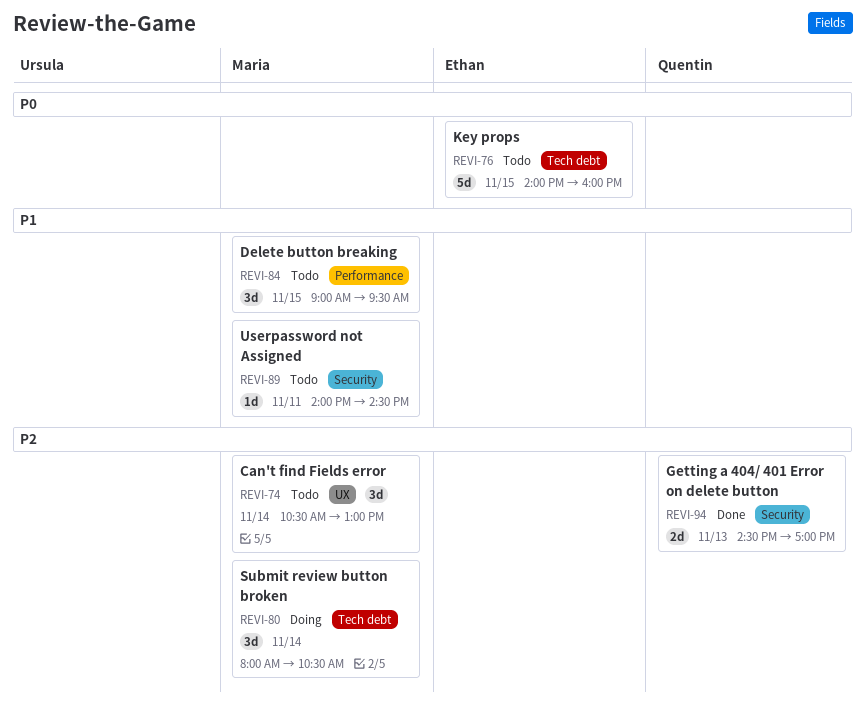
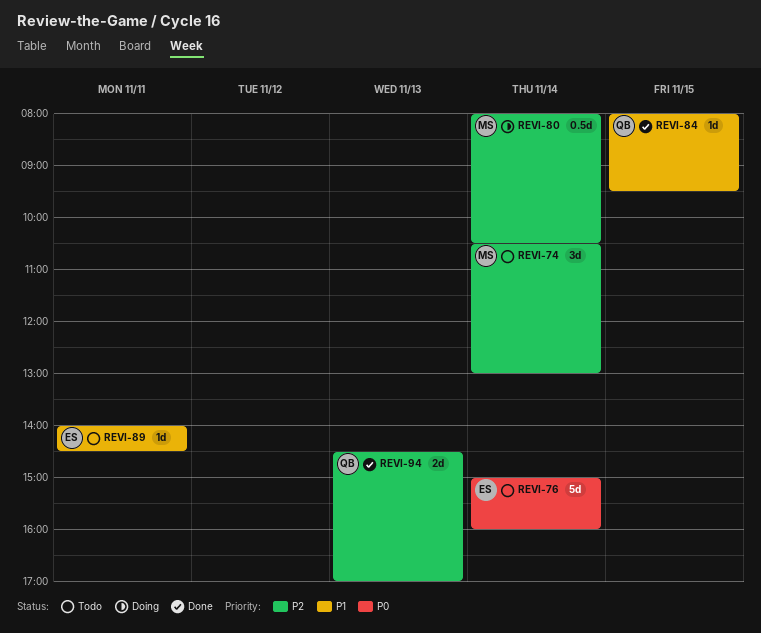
REVI-76, day: Nov 15 -> Nov 14
REVI-76, begins: 14:00 -> 15:00
REVI-80, estimate: 3d -> 0.5d
REVI-84, status: Todo -> Done
REVI-84, owner: Maria -> Quentin
REVI-84, estimate: 3d -> 1d
REVI-84, begins: 09:00 -> 08:00
REVI-89, owner: Maria -> Ethan

